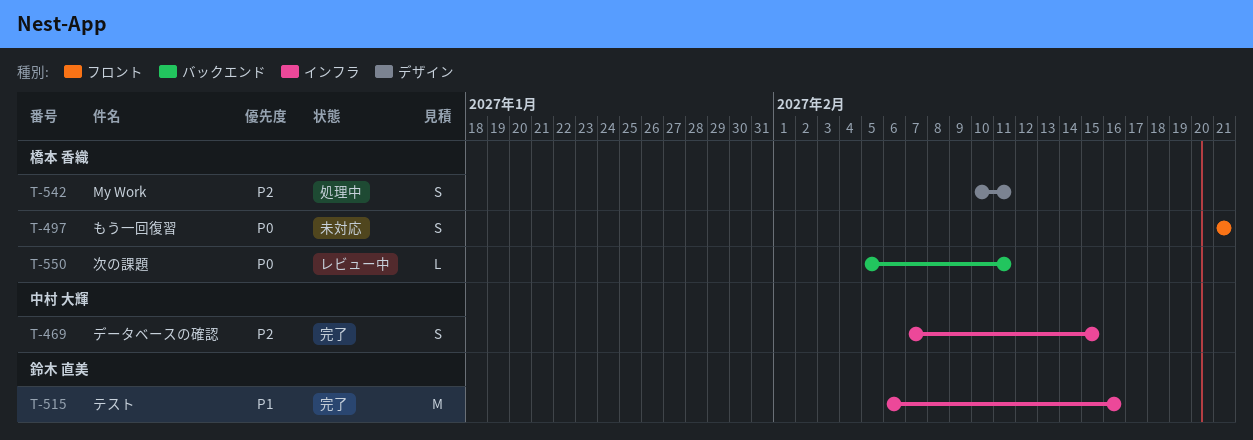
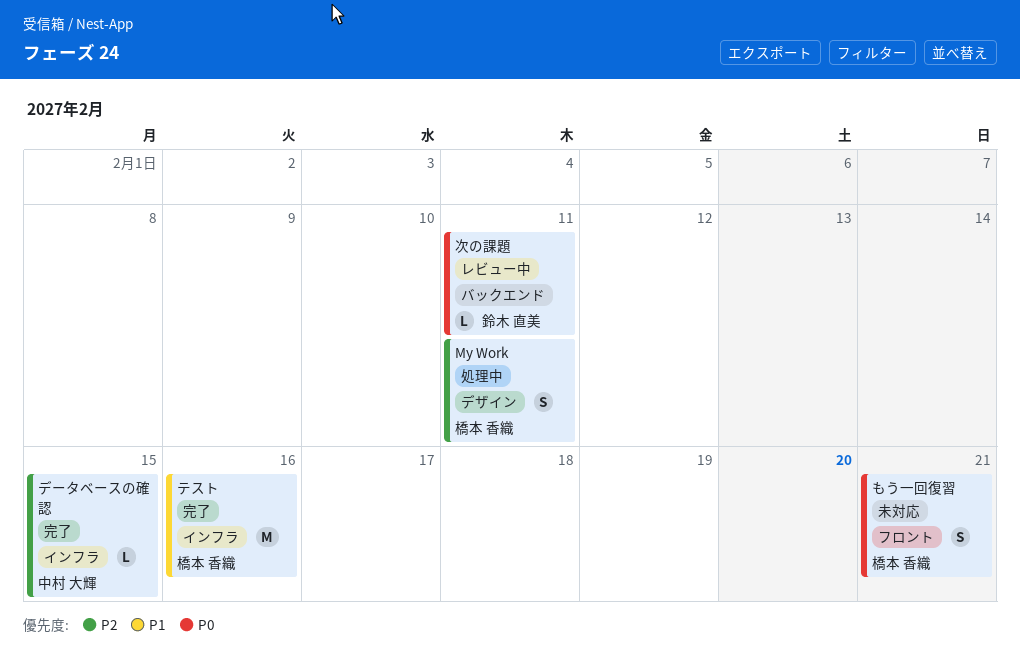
テスト, owner: 鈴木 直美 -> 橋本 香織
データベースの確認, estimate: S -> L
次の課題, owner: 橋本 香織 -> 鈴木 直美

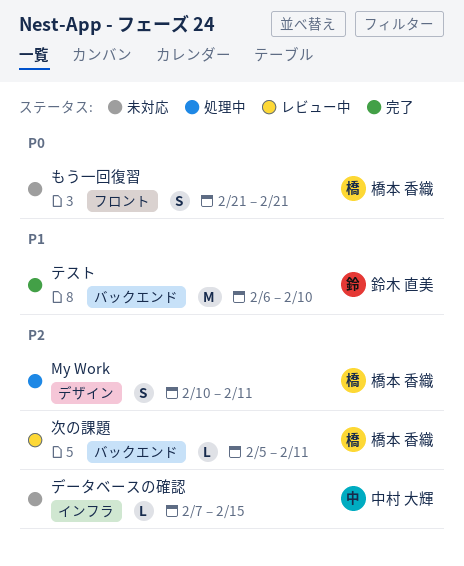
テスト, owner: 橋本 香織 -> 鈴木 直美
テスト, label: インフラ -> バックエンド
テスト, due: Feb 16 -> Feb 10
データベースの確認, status: 完了 -> 未対応
次の課題, owner: 鈴木 直美 -> 橋本 香織
次の課題, priority: P0 -> P2

